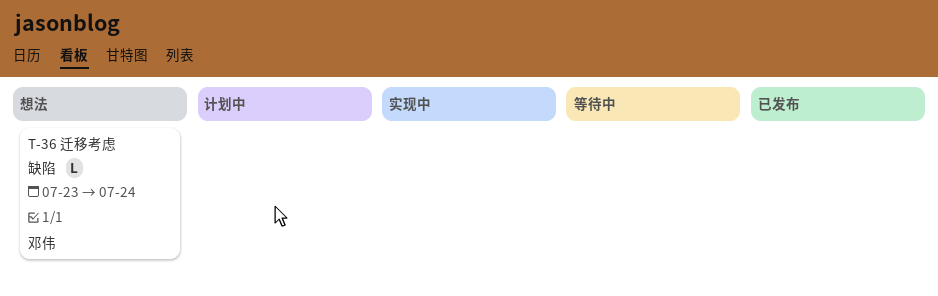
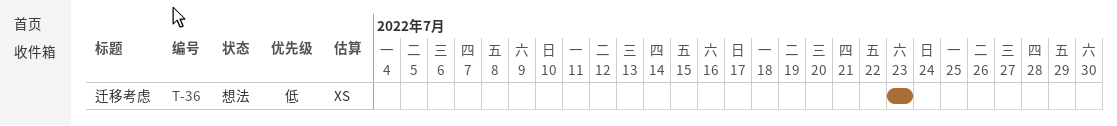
T-36, estimate: L -> XS
T-36, due: Jul 24 -> Jul 23

